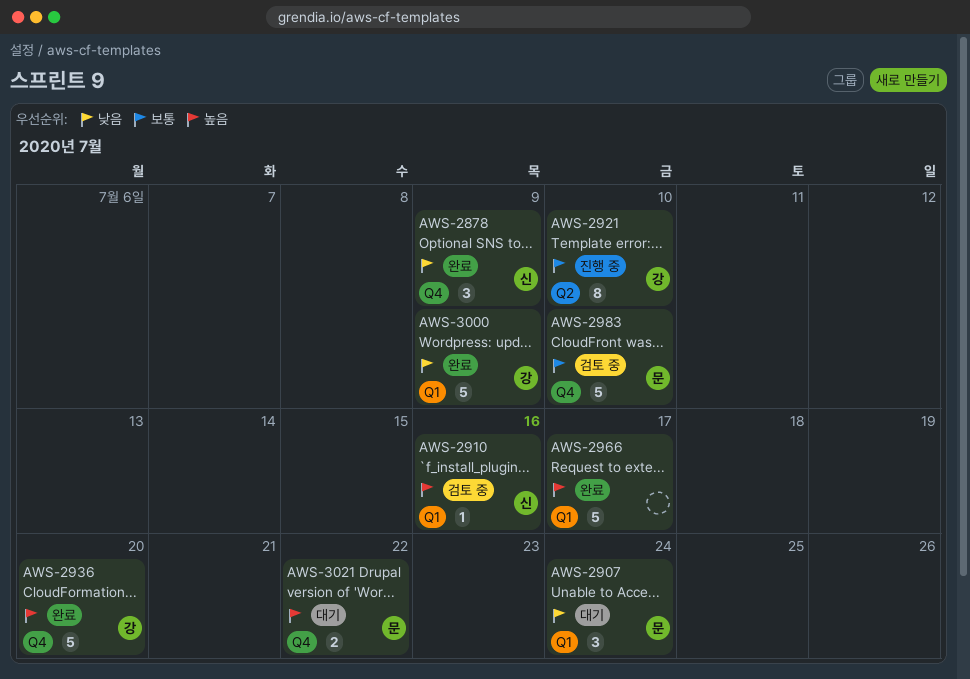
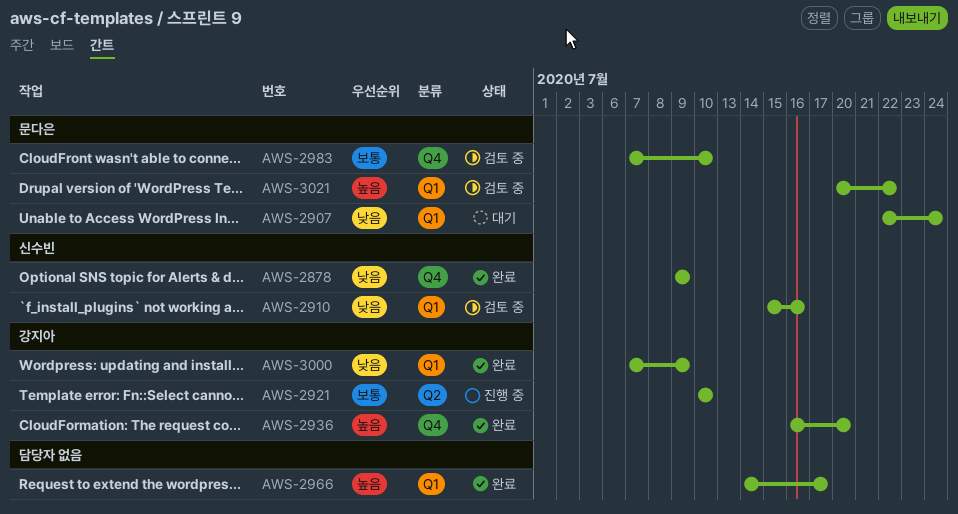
AWS-2910, priority: 높음 -> 낮음
AWS-3021, status: 대기 -> 검토 중
AWS-3021, label: Q4 -> Q1

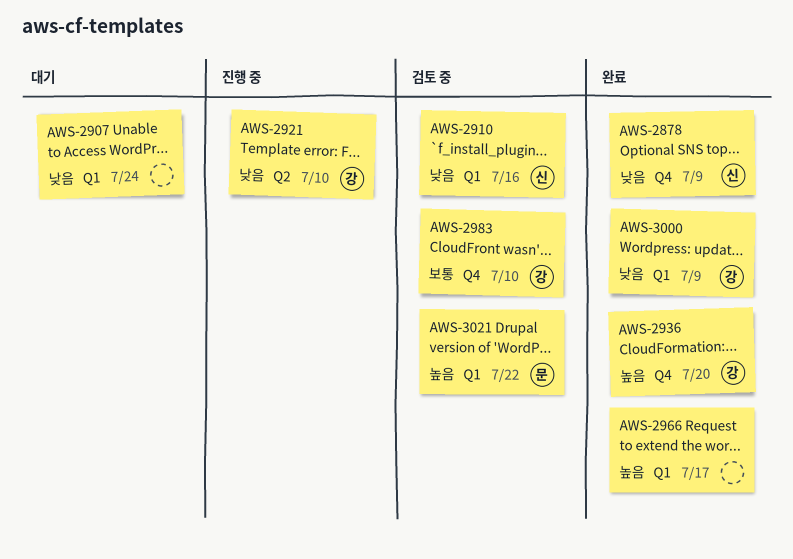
AWS-2907, owner: 문다은 -> none
AWS-2921, priority: 보통 -> 낮음
AWS-2983, owner: 문다은 -> 강지아

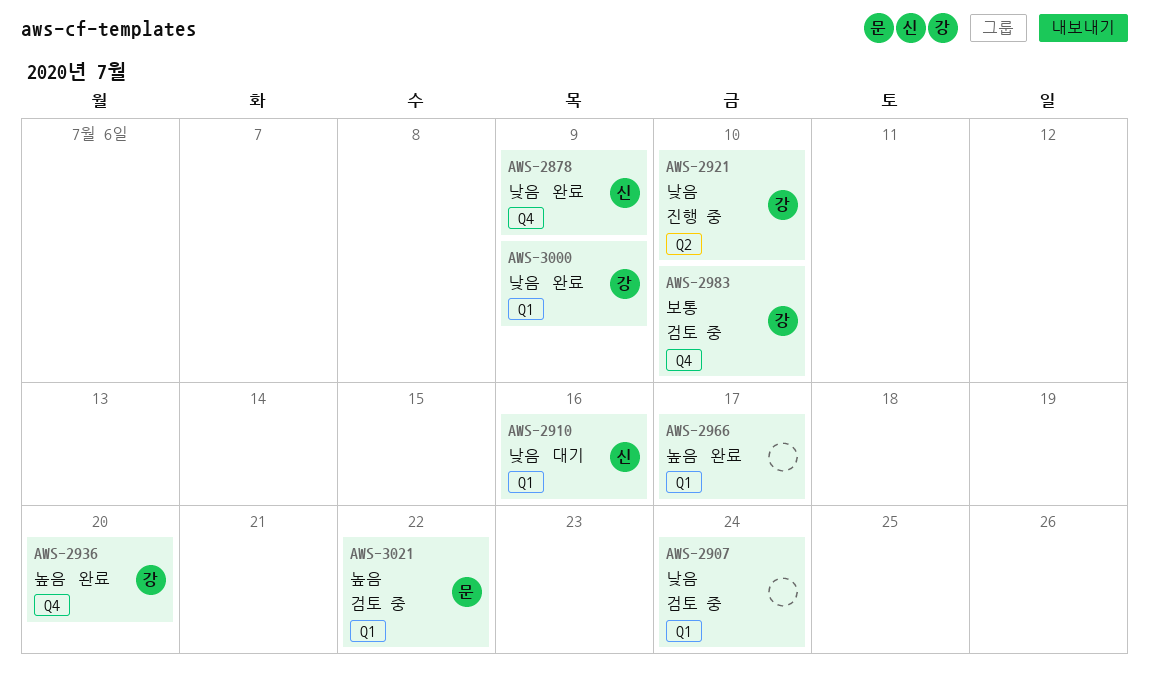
AWS-2907, status: 대기 -> 검토 중
AWS-2910, status: 검토 중 -> 대기

